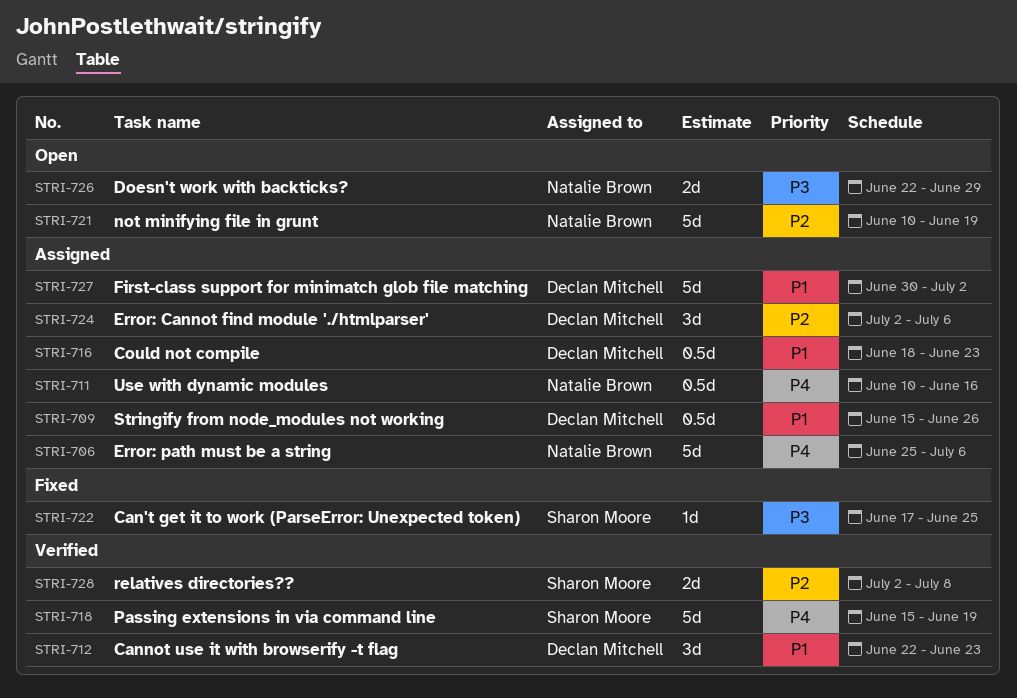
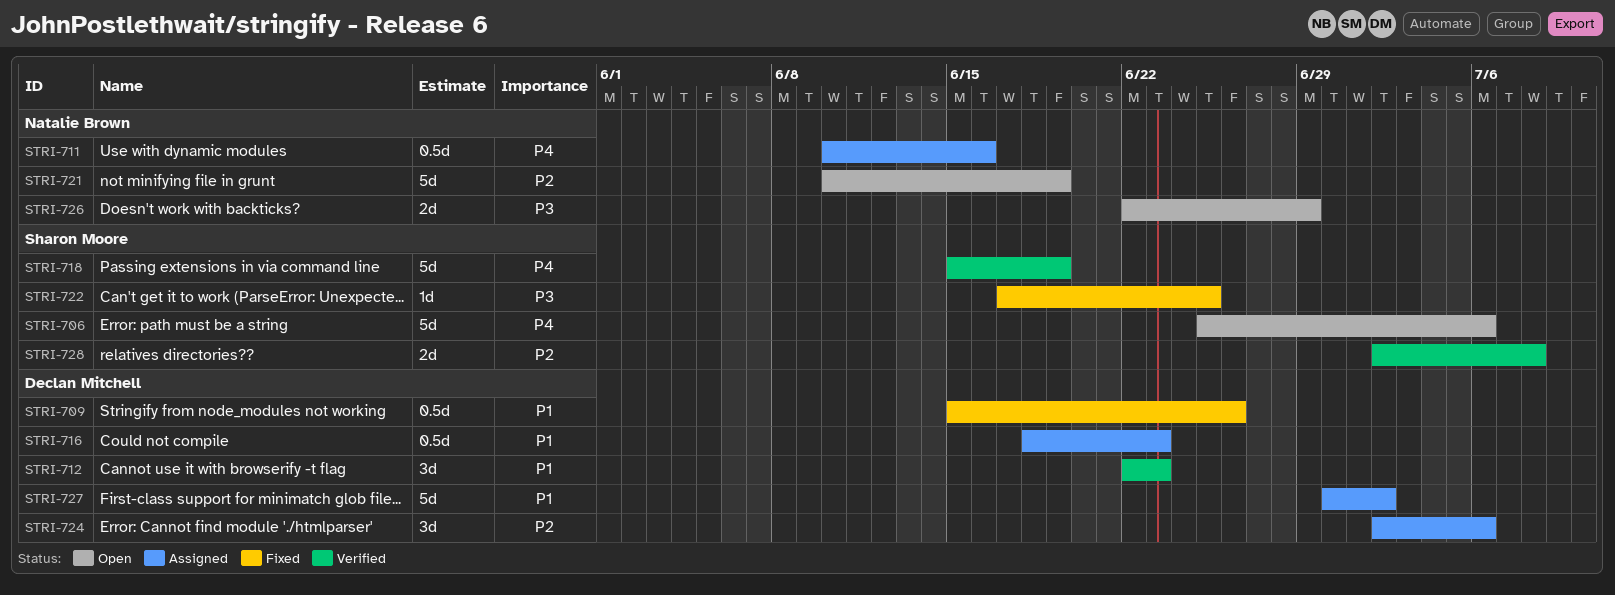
STRI-706, status: Assigned -> Open
STRI-706, owner: Natalie Brown -> Sharon Moore
STRI-709, status: Assigned -> Fixed

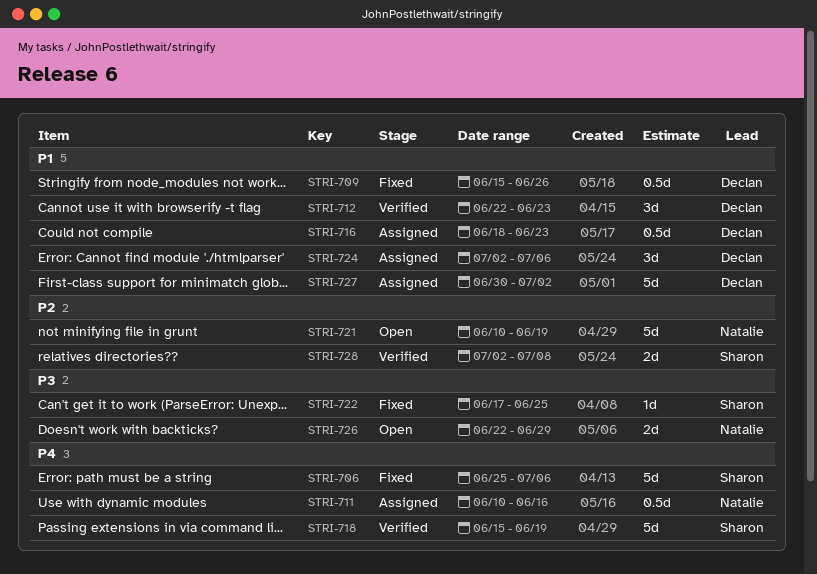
STRI-706, status: Open -> Fixed
STRI-724, priority: P2 -> P1

